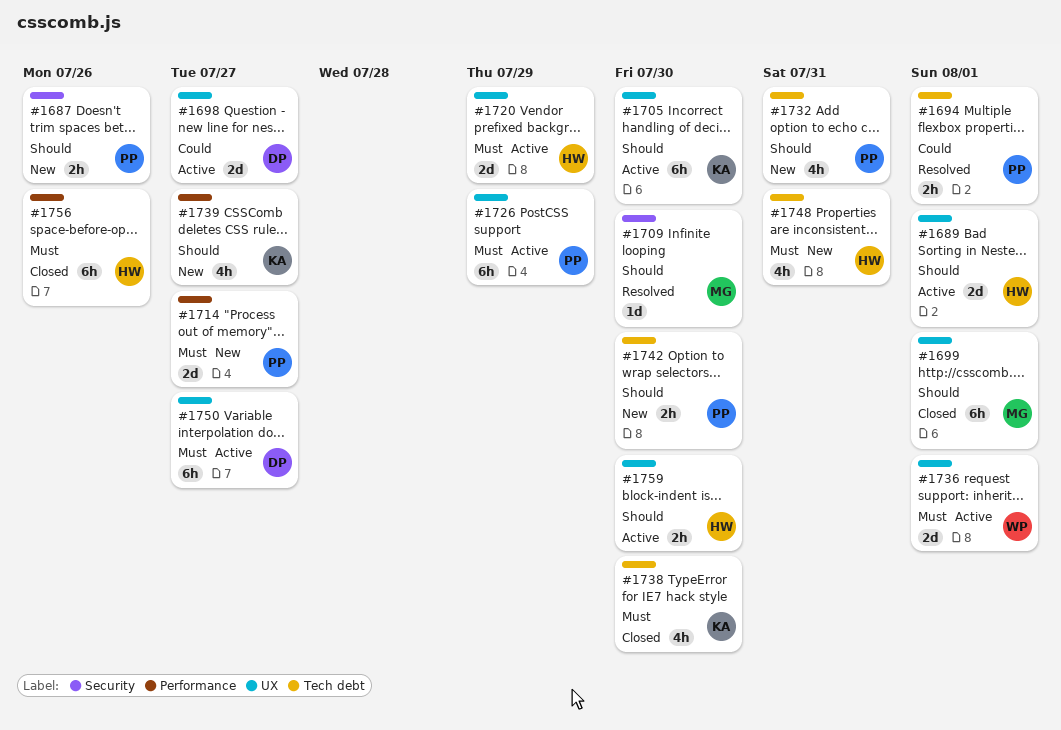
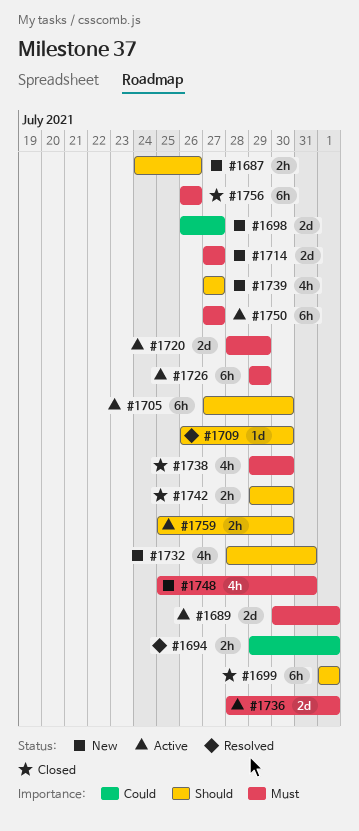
#1689, priority: Should -> Must
#1698, status: Active -> New
#1742, status: New -> Closed

